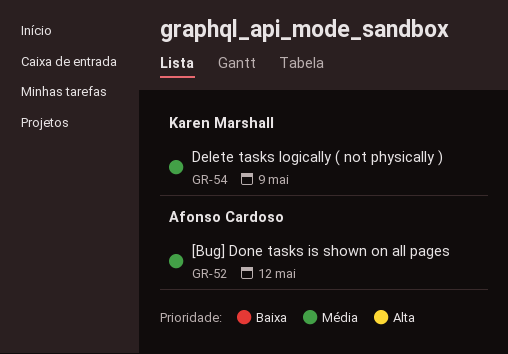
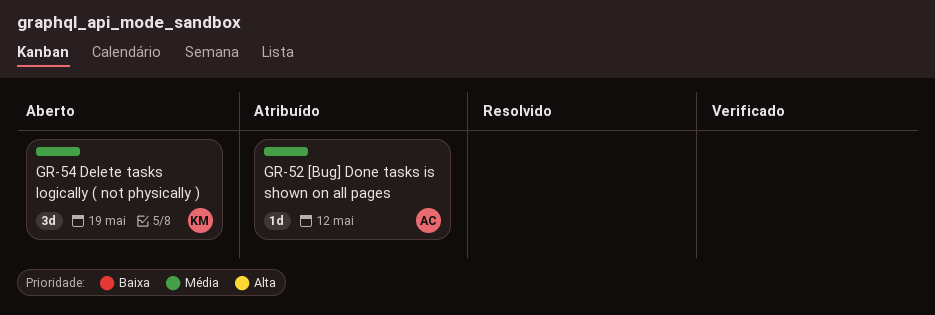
GR-54, due: May 9 -> May 19

